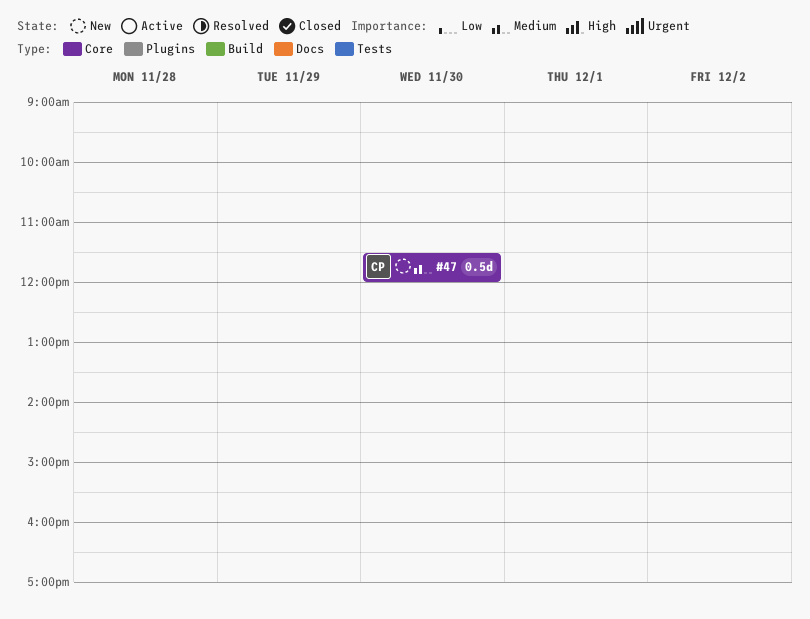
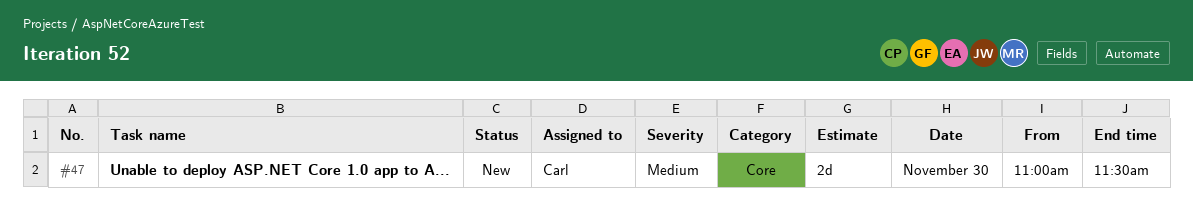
#47, estimate: 0.5d -> 2d
#47, begins: 11:30 -> 11:00
#47, ends: 12:00 -> 11:30

